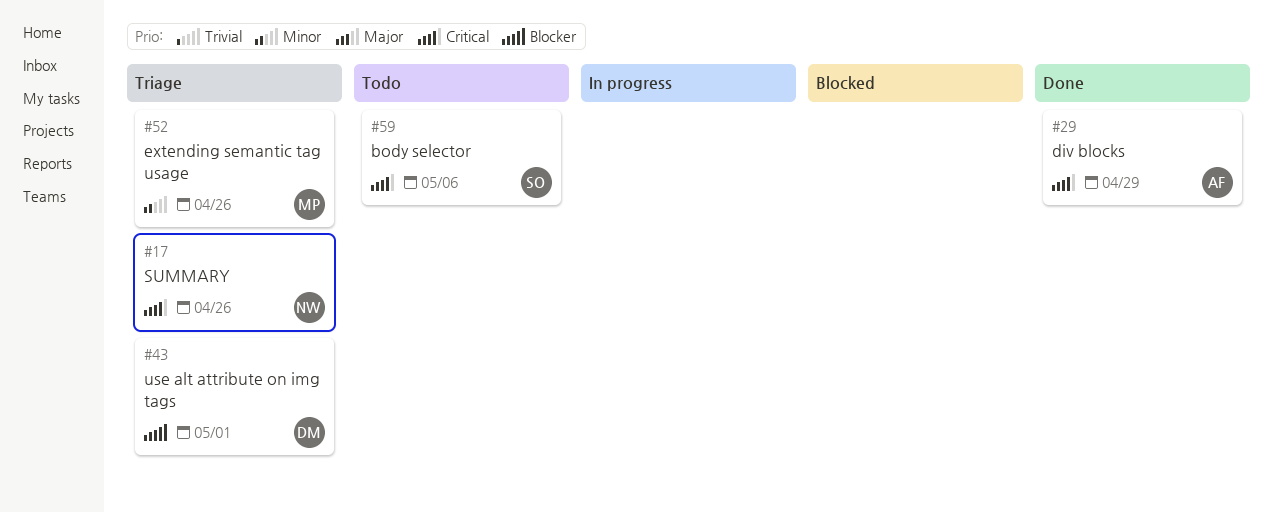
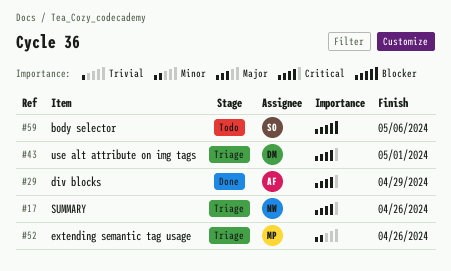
#43, priority: Blocker -> Critical
#59, priority: Critical -> Blocker

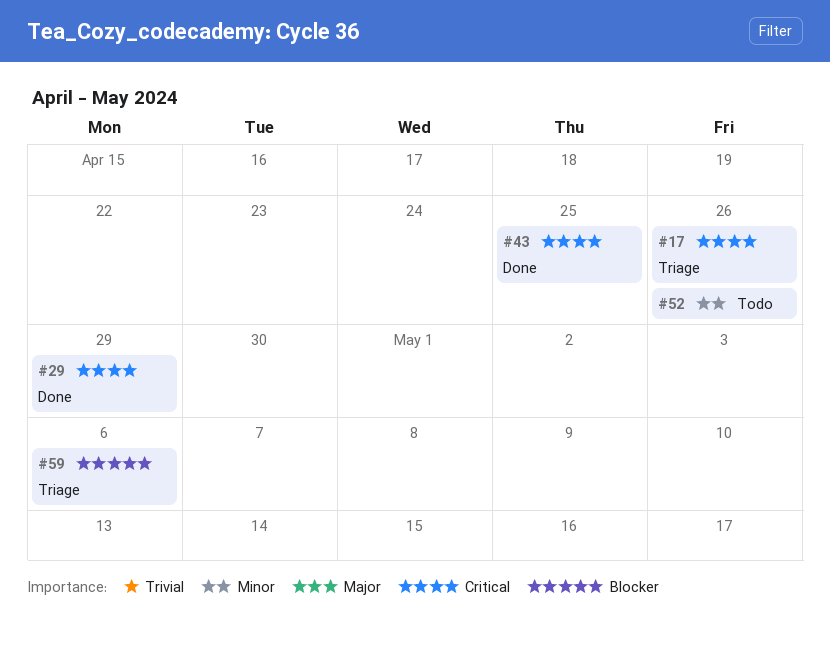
#43, status: Triage -> Done
#43, due: May 1 -> Apr 25
#52, status: Triage -> Todo
#59, status: Todo -> Triage

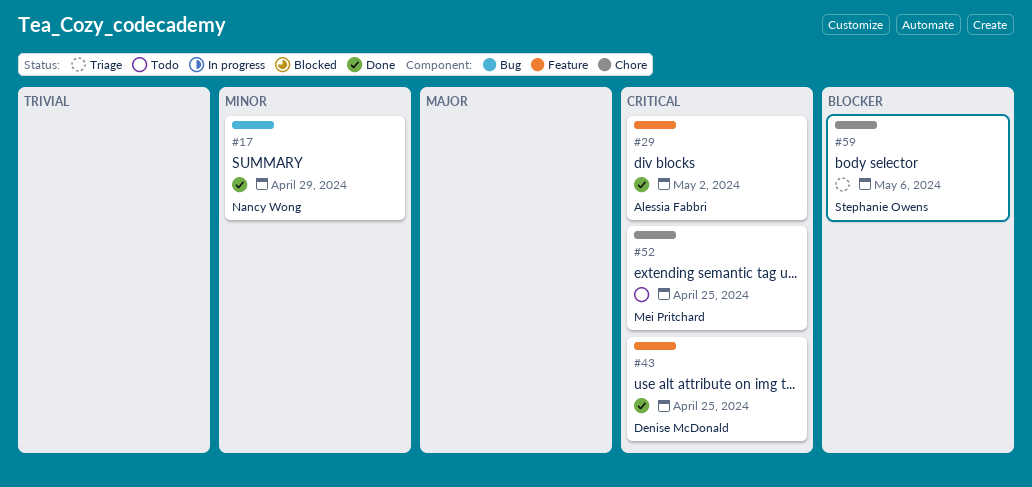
#17, status: Triage -> Done
#17, priority: Critical -> Minor
#17, due: Apr 26 -> Apr 29
#29, due: Apr 29 -> May 2
#52, priority: Minor -> Critical
#52, due: Apr 26 -> Apr 25

